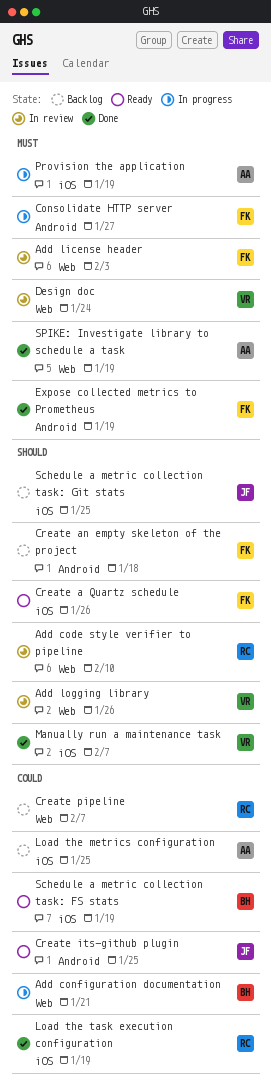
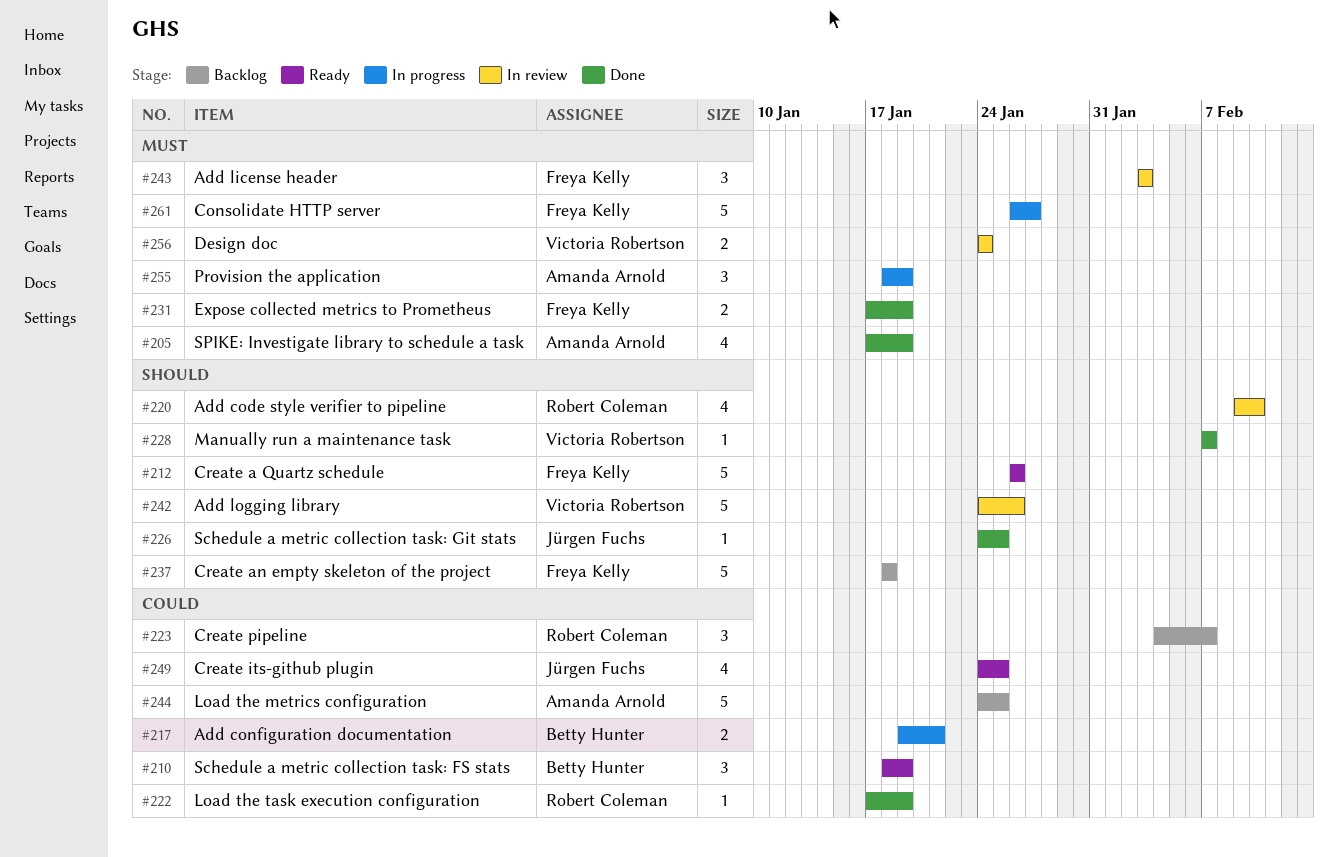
Schedule a metric collection task: Git stats, status: Backlog -> Done

